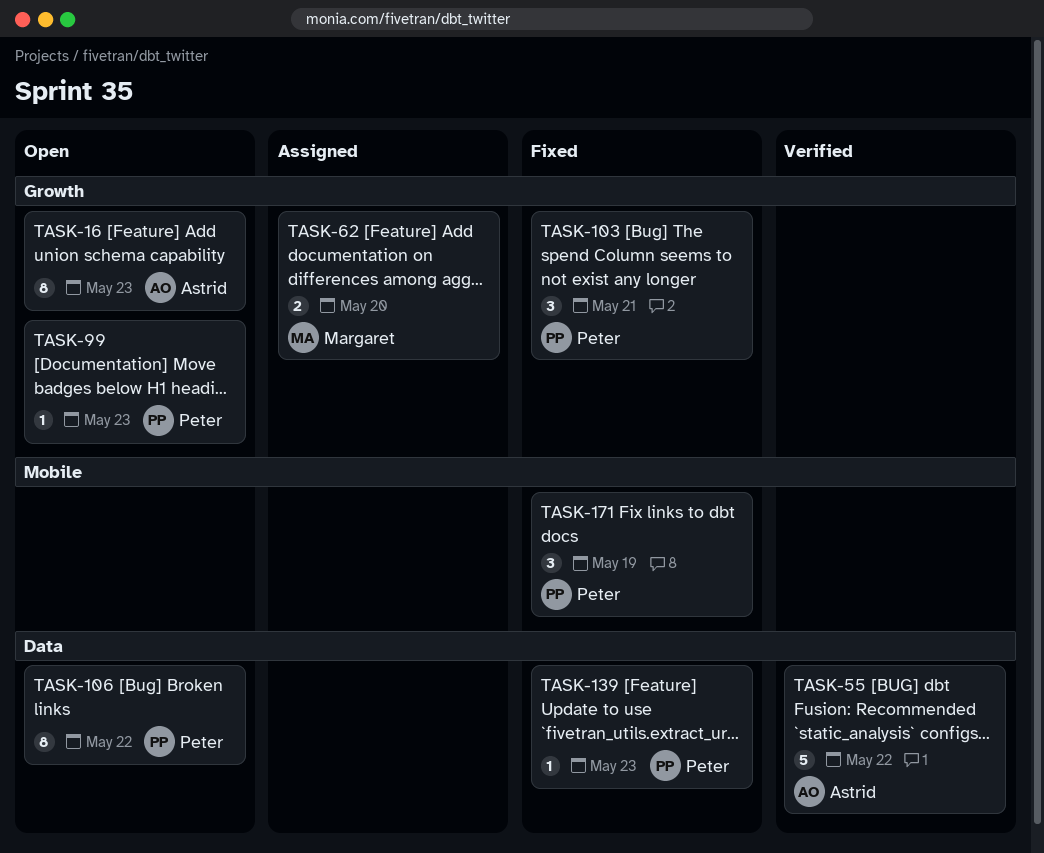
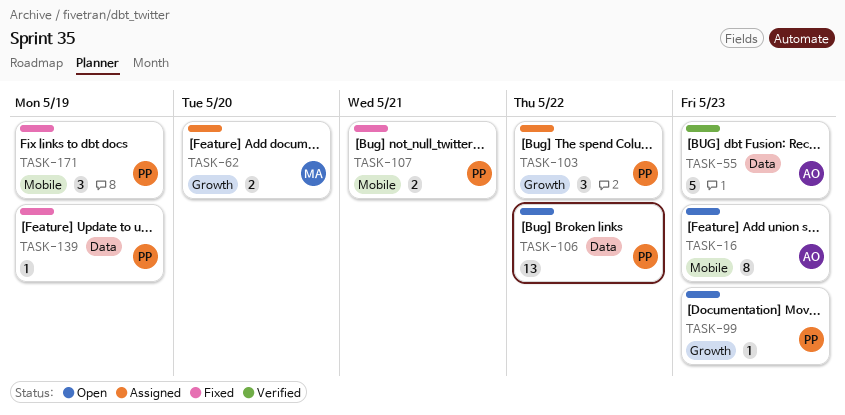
TASK-16, label: Growth -> Mobile
TASK-55, due: May 22 -> May 23
TASK-103, status: Fixed -> Assigned
TASK-103, due: May 21 -> May 22
TASK-106, estimate: 8 -> 13
TASK-107: none -> present
TASK-139, due: May 23 -> May 19

